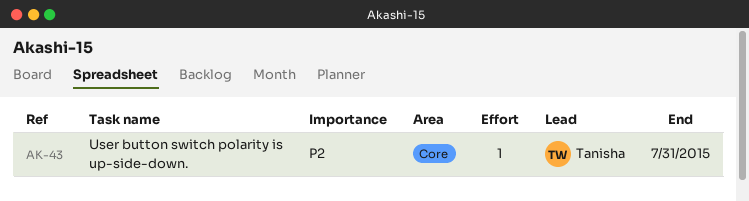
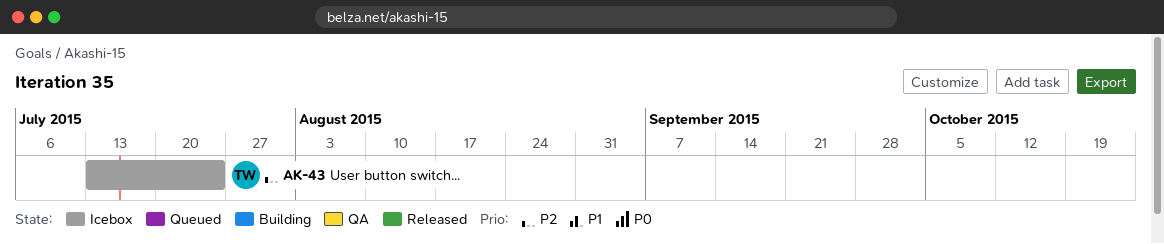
AK-43, due: Jul 31 -> Jul 24

